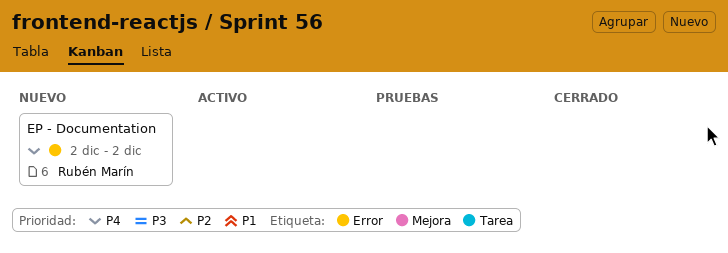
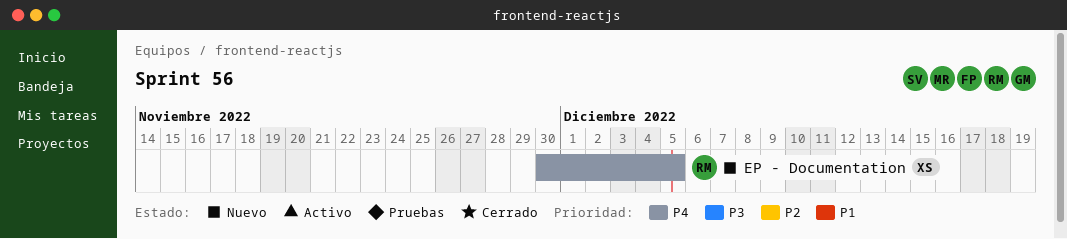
EP - Documentation, start: Dec 2 -> Nov 30
EP - Documentation, due: Dec 2 -> Dec 5

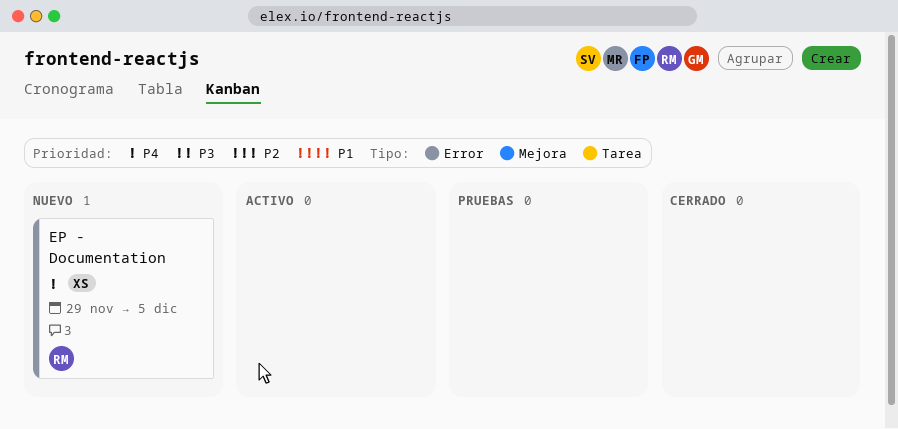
EP - Documentation, start: Nov 30 -> Nov 29

